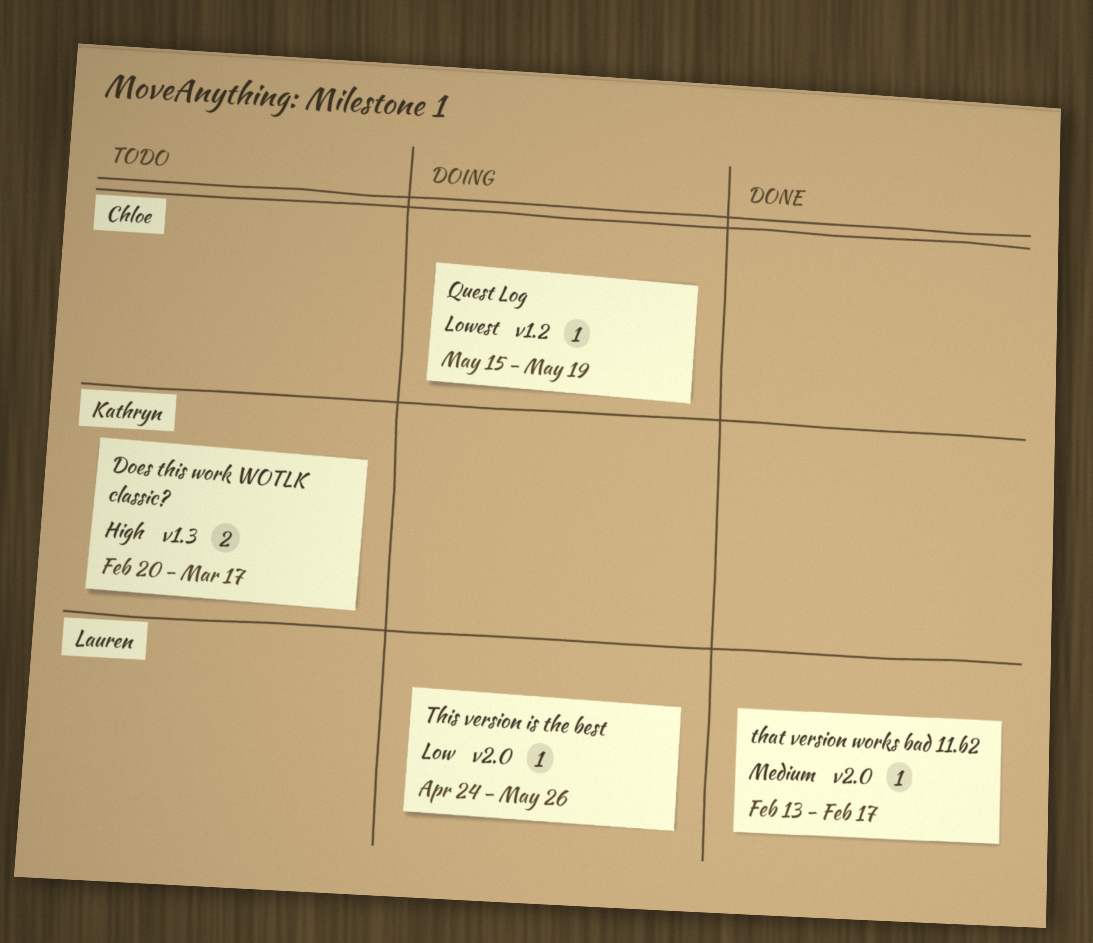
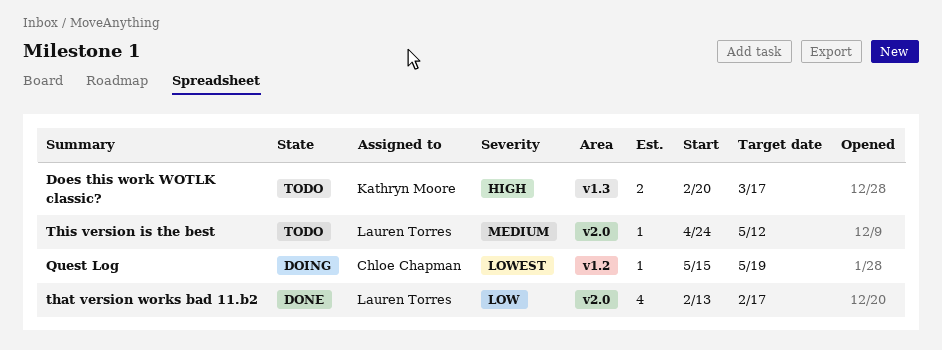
that version works bad 11.b2, priority: Medium -> Low
that version works bad 11.b2, estimate: 1 -> 4
This version is the best, status: Doing -> Todo
This version is the best, priority: Low -> Medium
This version is the best, due: May 26 -> May 12

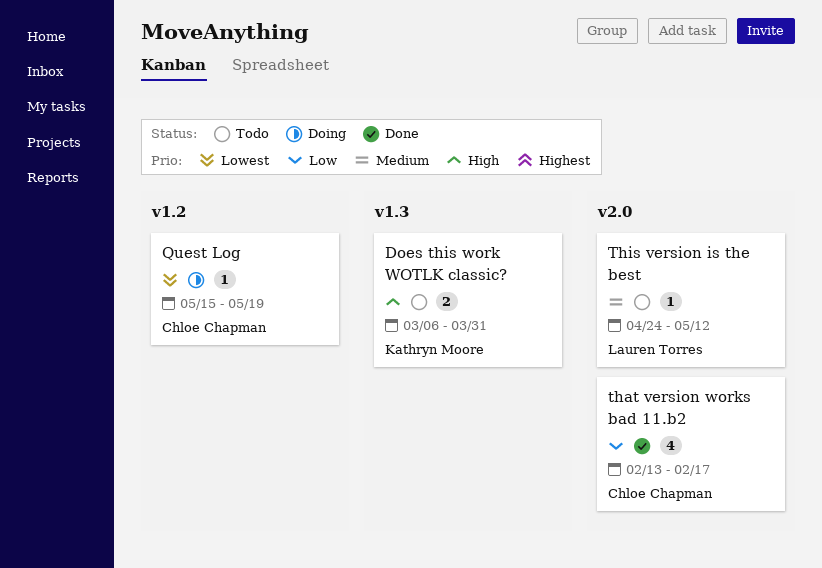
Does this work WOTLK classic?, start: Feb 20 -> Mar 6
Does this work WOTLK classic?, due: Mar 17 -> Mar 31
that version works bad 11.b2, owner: Lauren Torres -> Chloe Chapman

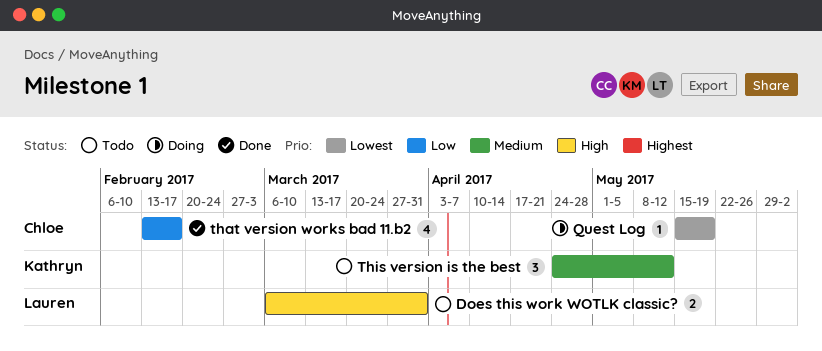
Does this work WOTLK classic?, owner: Kathryn Moore -> Lauren Torres
This version is the best, owner: Lauren Torres -> Kathryn Moore
This version is the best, estimate: 1 -> 3

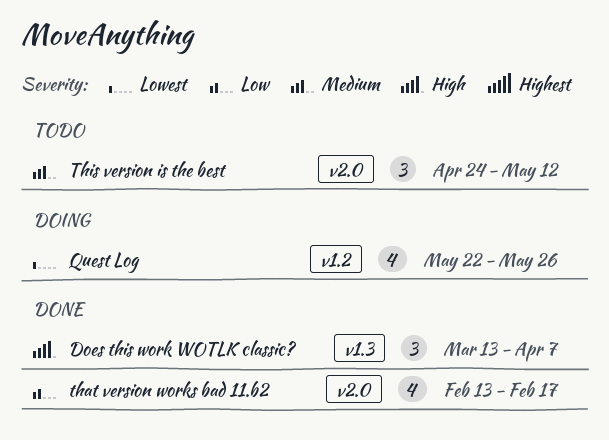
Does this work WOTLK classic?, status: Todo -> Done
Does this work WOTLK classic?, estimate: 2 -> 3
Does this work WOTLK classic?, start: Mar 6 -> Mar 13
Does this work WOTLK classic?, due: Mar 31 -> Apr 7
Quest Log, estimate: 1 -> 4
Quest Log, start: May 15 -> May 22
Quest Log, due: May 19 -> May 26

